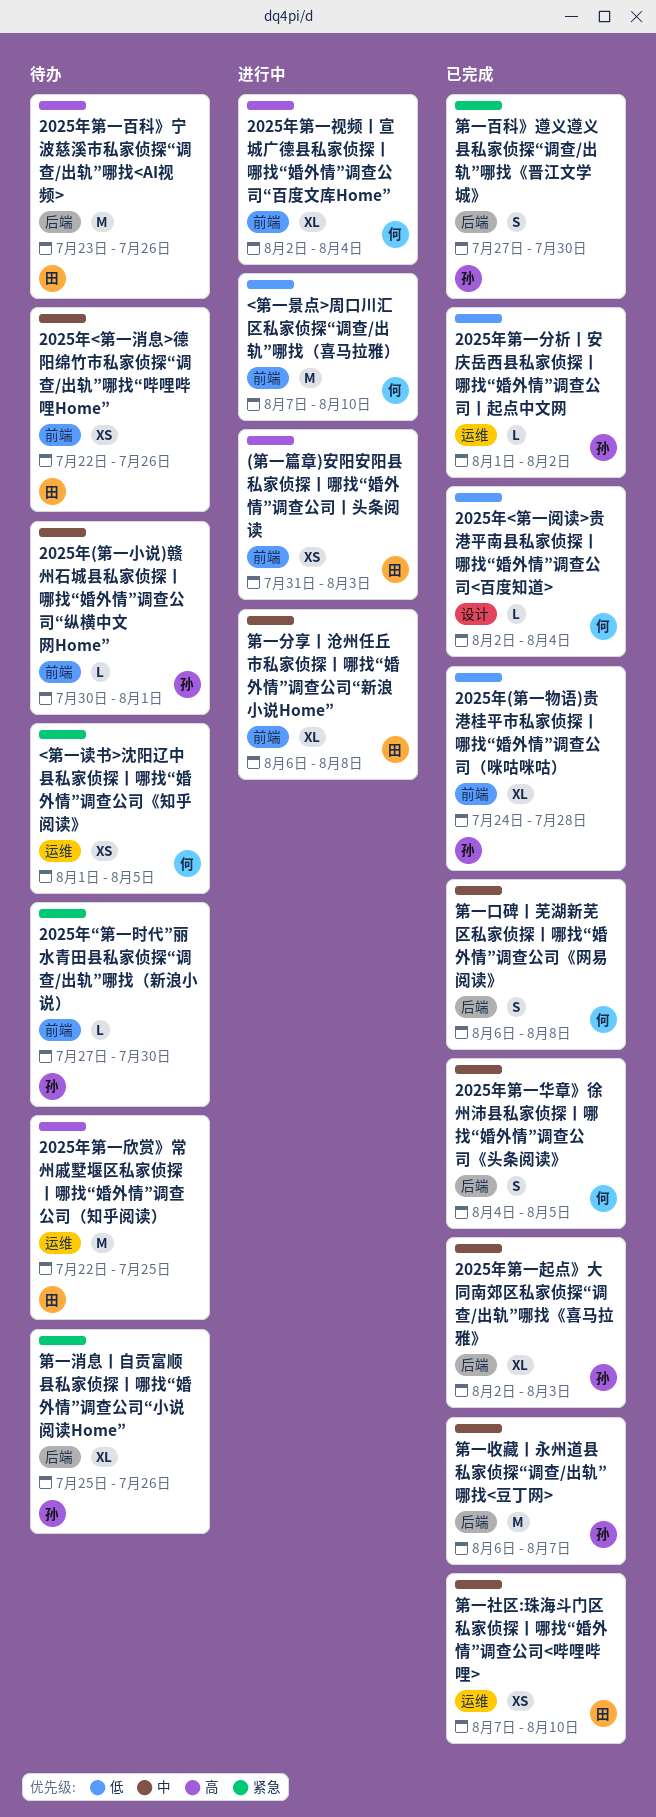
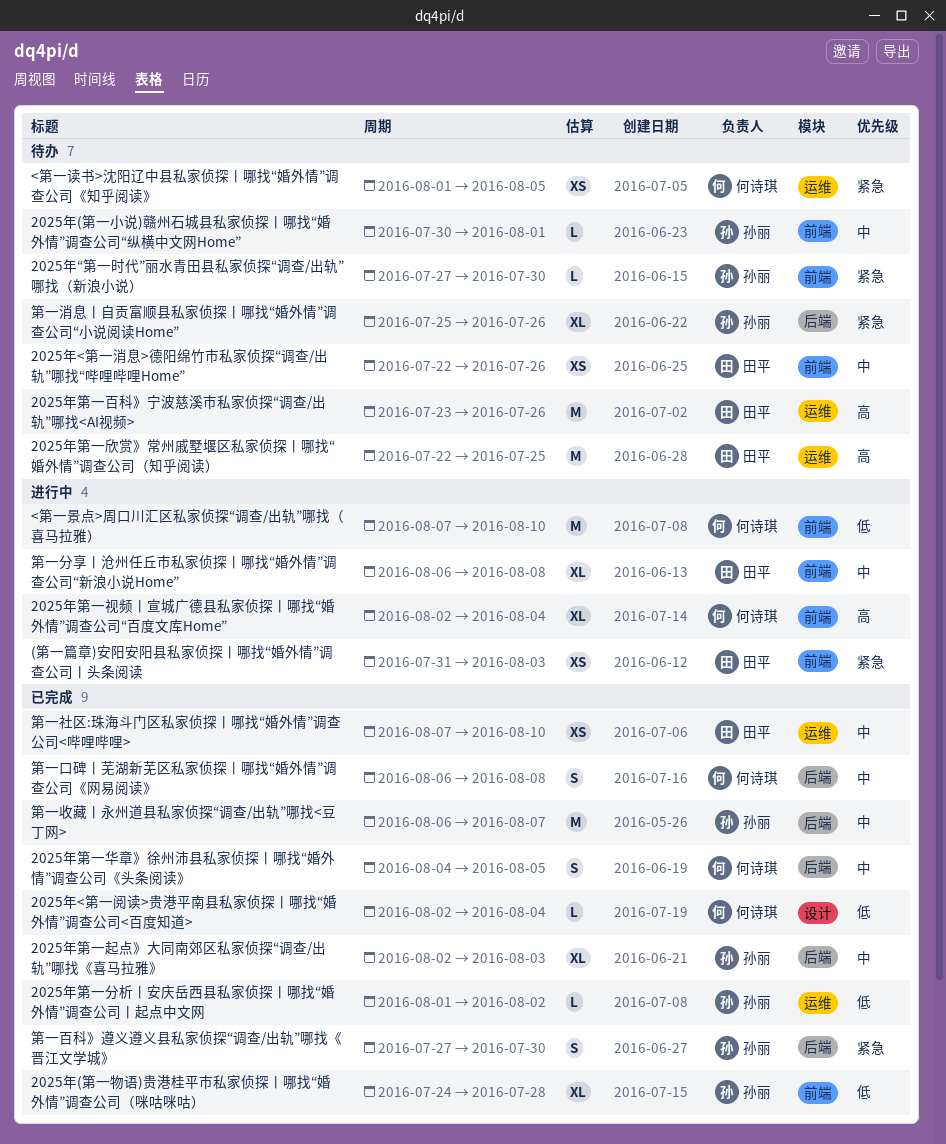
(第一篇章)安阳安阳县私家侦探丨哪找“婚外情”调查公司丨头条阅读, priority: 高 -> 紧急
2025年第一百科》宁波慈溪市私家侦探“调查/出轨”哪找<AI视频>, label: 后端 -> 运维

